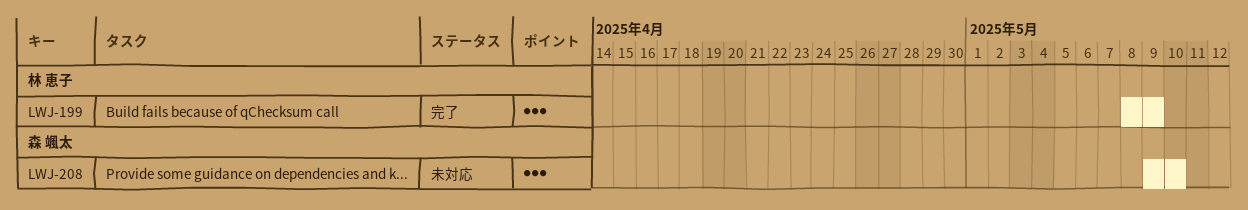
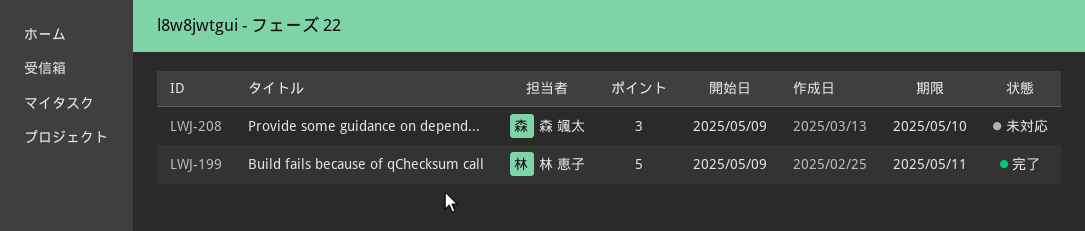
LWJ-199, estimate: 3 -> 5
LWJ-199, start: May 8 -> May 9
LWJ-199, due: May 9 -> May 11

